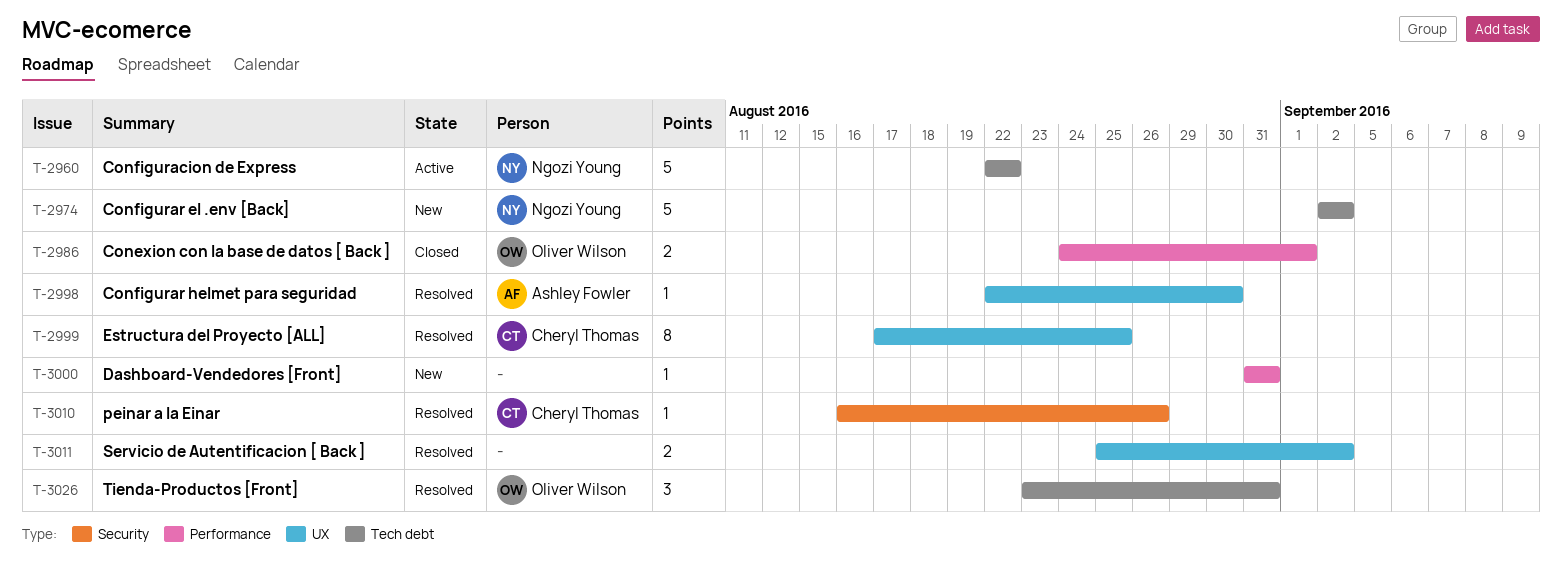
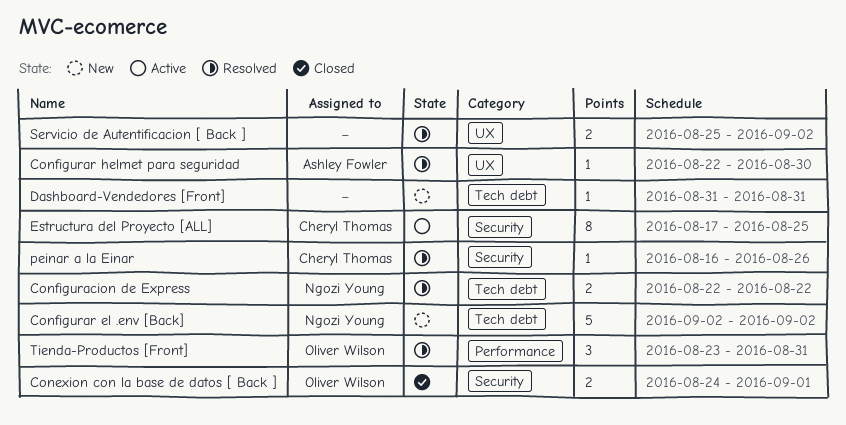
Conexion con la base de datos [ Back ], label: Performance -> Security
Configuracion de Express, status: Active -> Resolved
Configuracion de Express, estimate: 5 -> 2
Dashboard-Vendedores [Front], label: Performance -> Tech debt
Estructura del Proyecto [ALL], status: Resolved -> Active
Estructura del Proyecto [ALL], label: UX -> Security
Tienda-Productos [Front], label: Tech debt -> Performance

